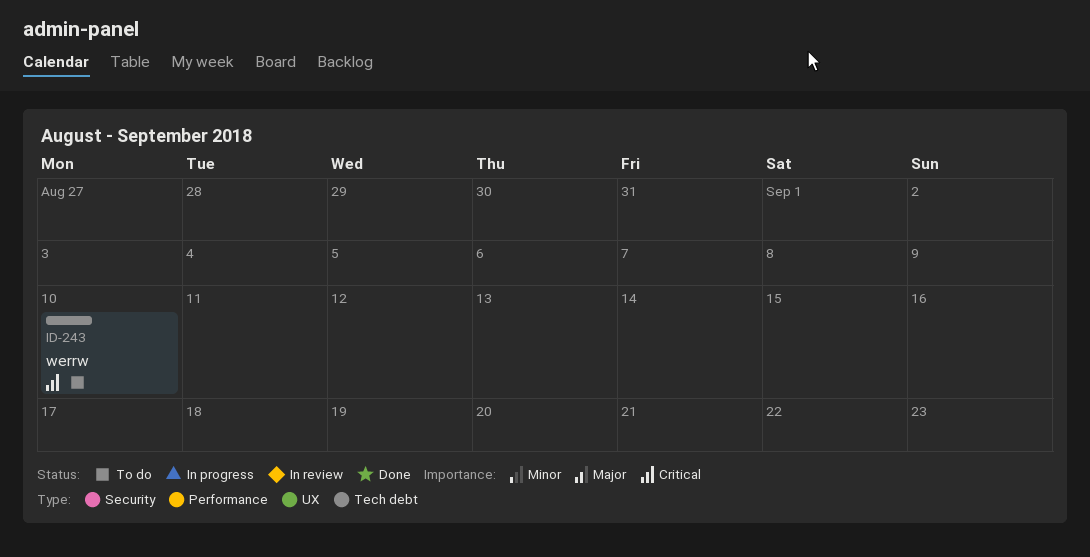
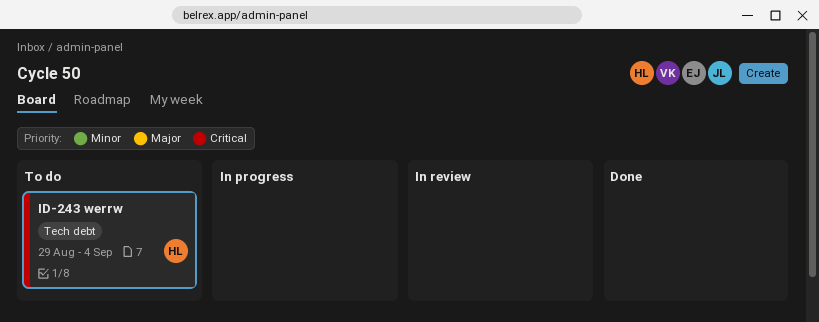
ID-243, due: Sep 10 -> Sep 4

